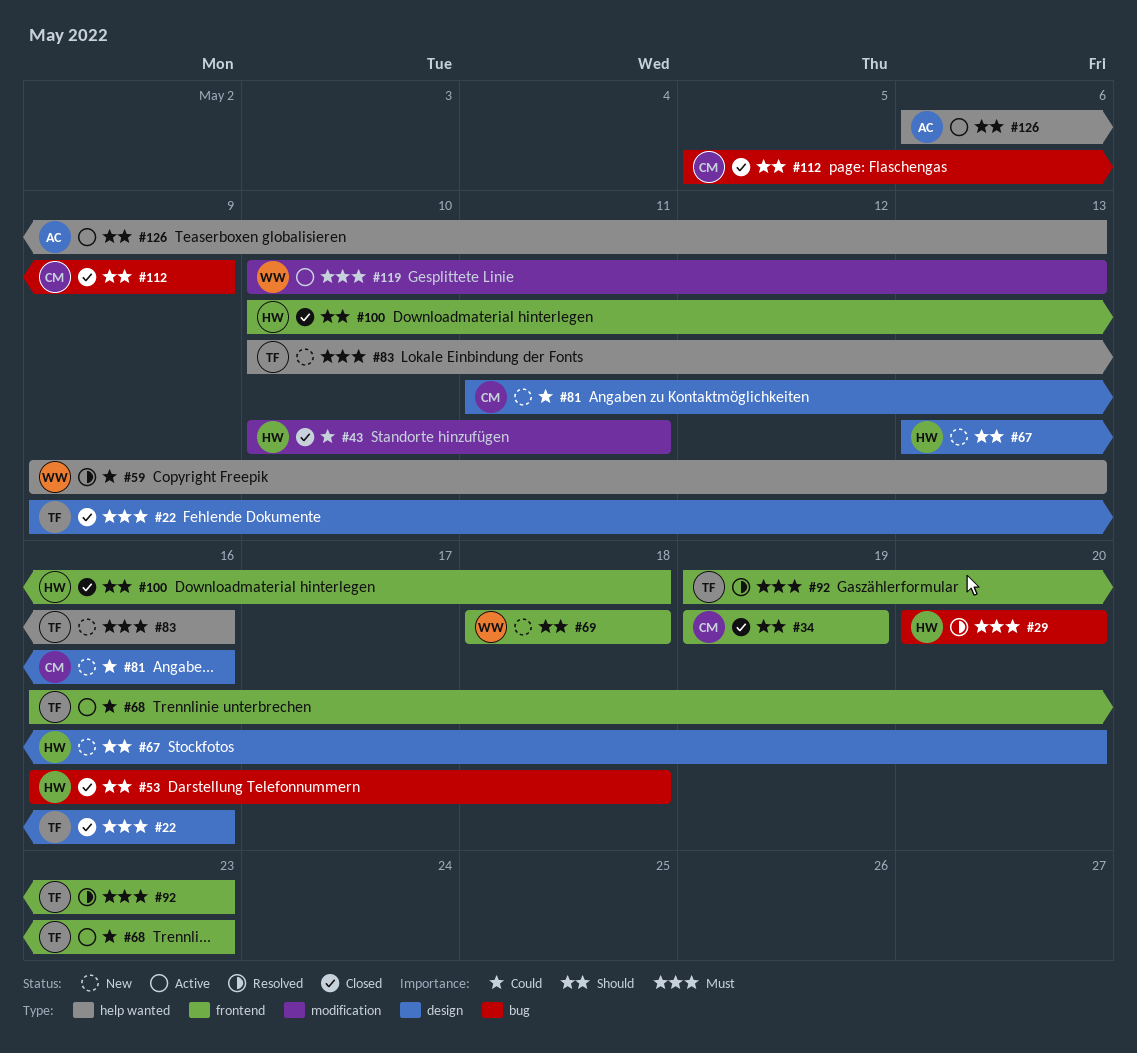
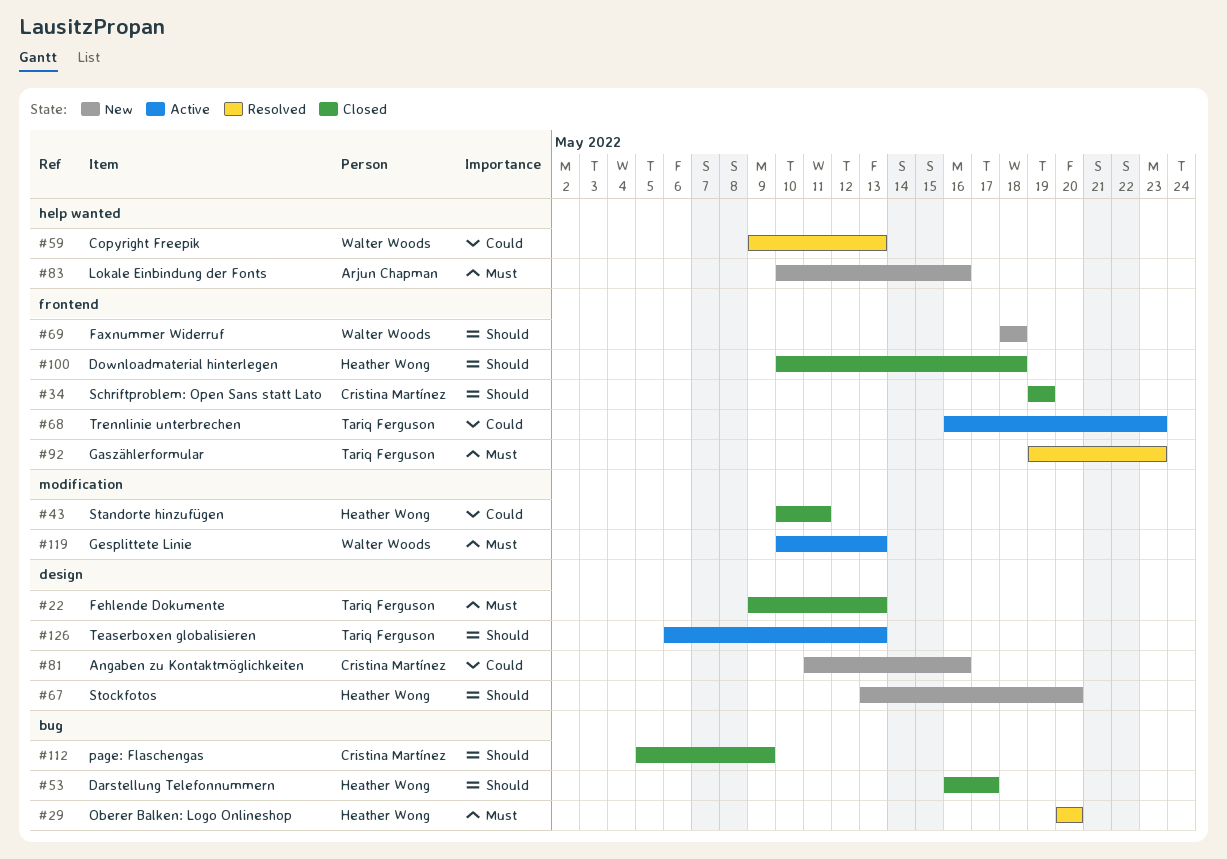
#22, due: May 16 -> May 13
#53, due: May 18 -> May 17
#83, owner: Tariq Ferguson -> Arjun Chapman
#126, owner: Arjun Chapman -> Tariq Ferguson
#126, label: help wanted -> design

